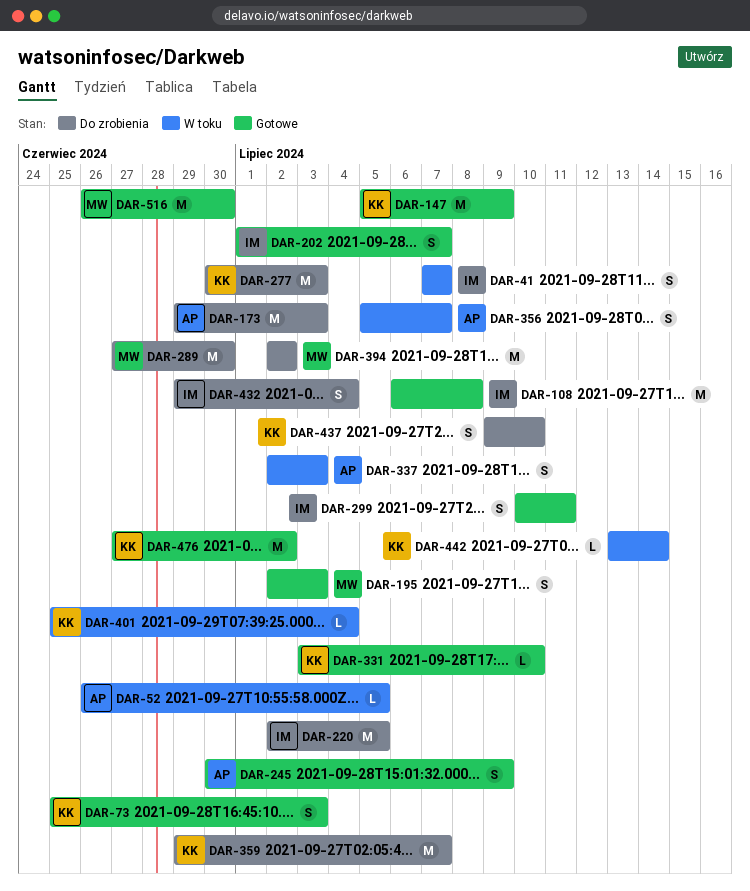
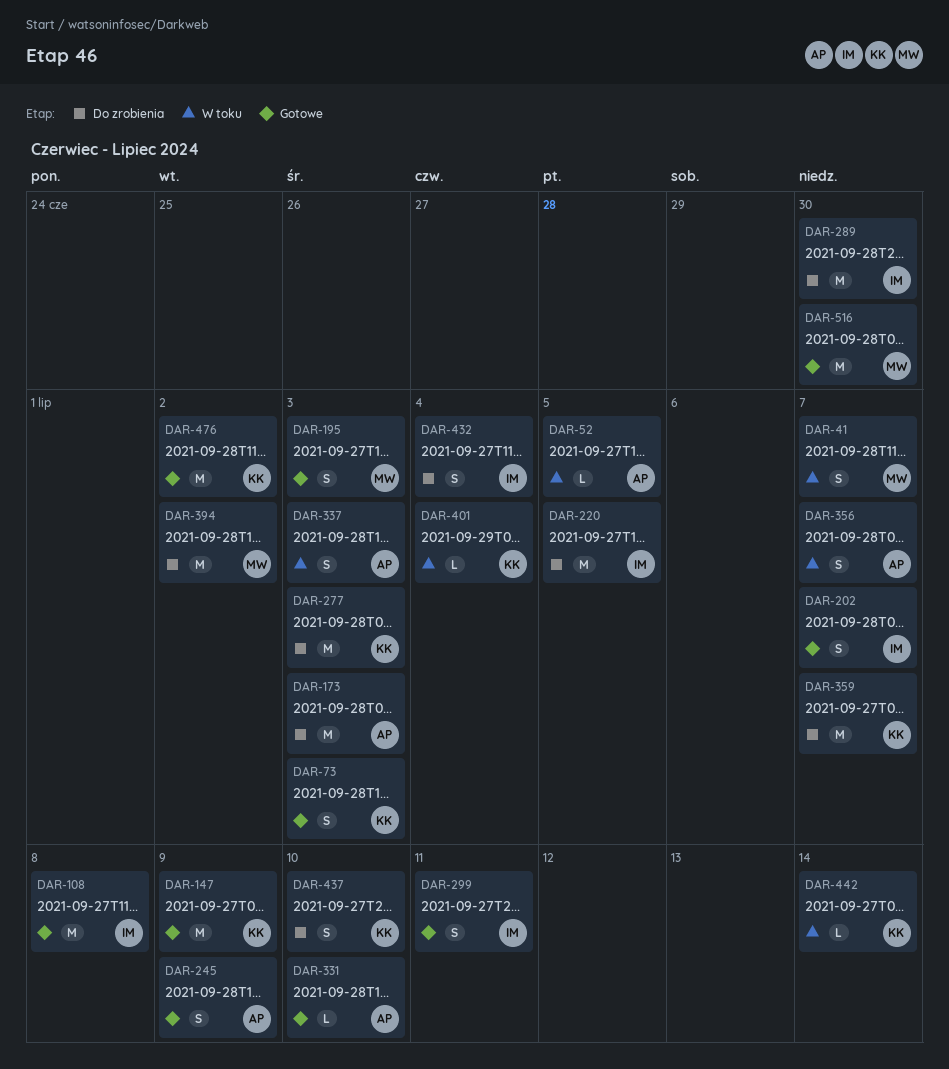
DAR-41, owner: IM -> MW
DAR-289, owner: MW -> IM
DAR-331, owner: KK -> AP

